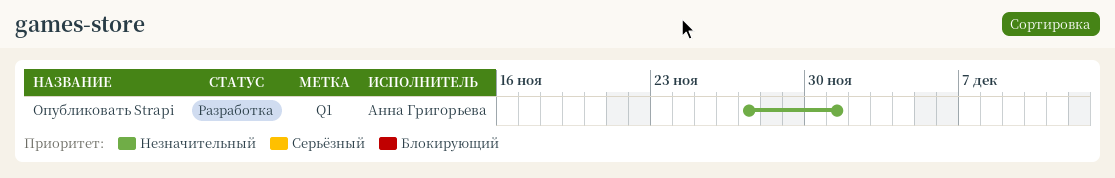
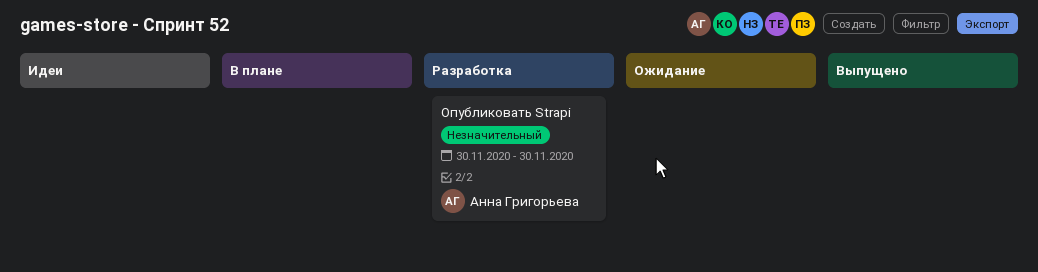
Опубликовать Strapi, start: Nov 27 -> Nov 30
Опубликовать Strapi, due: Dec 1 -> Nov 30

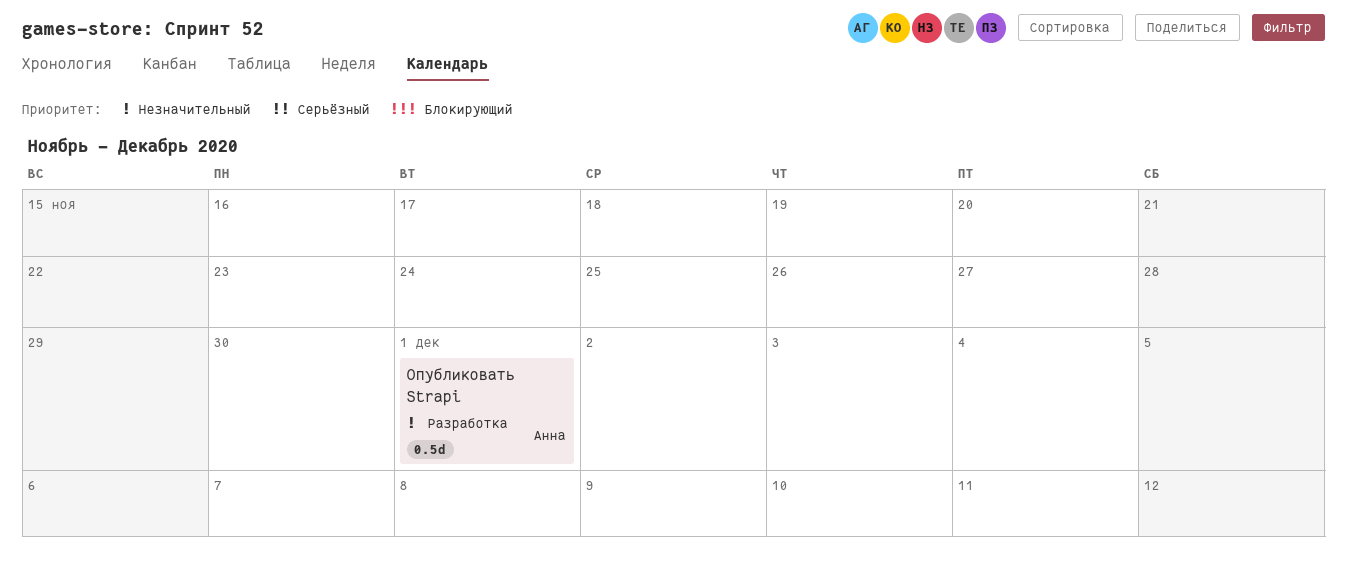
Опубликовать Strapi, due: Nov 30 -> Dec 1

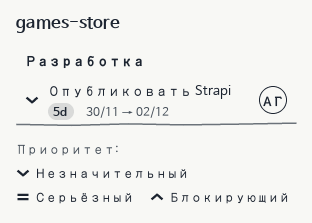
Опубликовать Strapi, estimate: 0.5d -> 5d
Опубликовать Strapi, due: Dec 1 -> Dec 2

